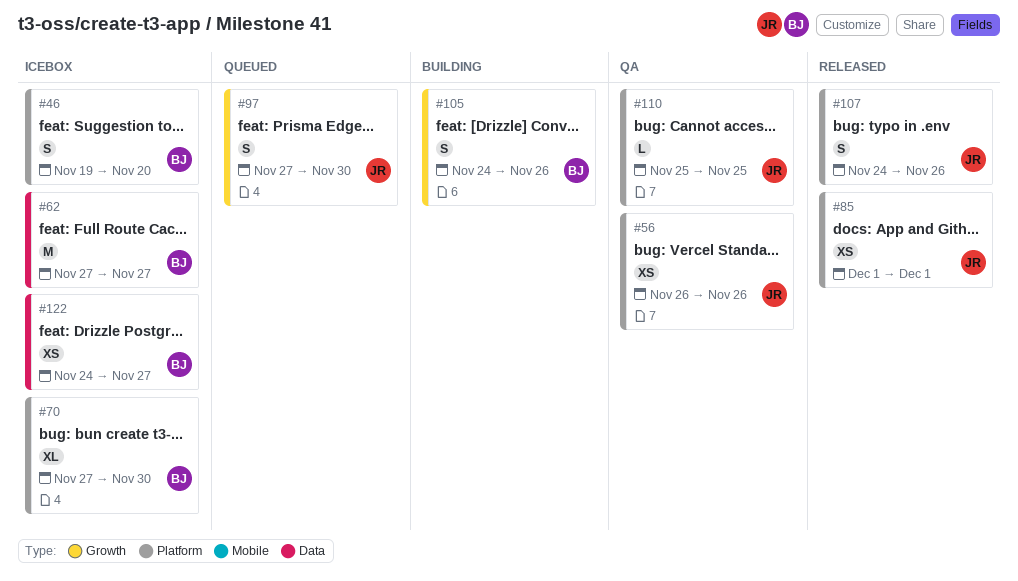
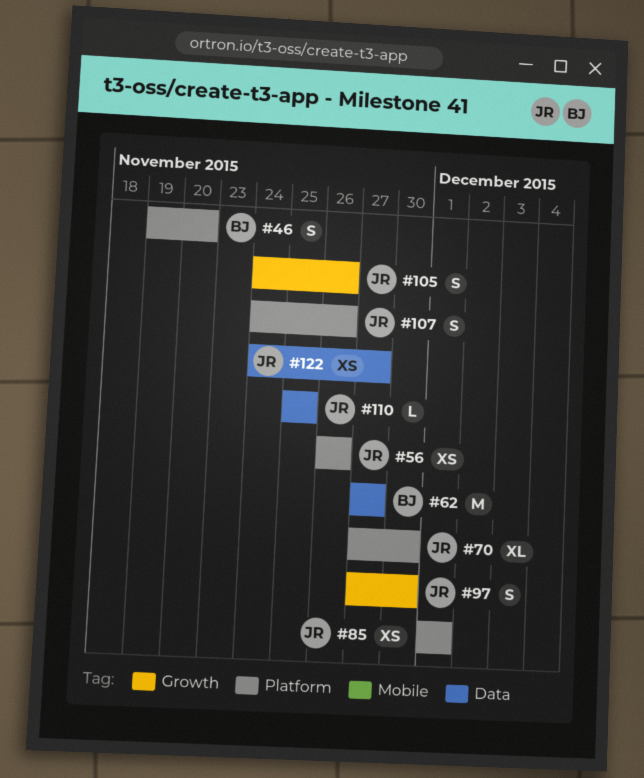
#70, owner: BJ -> JR
#105, owner: BJ -> JR
#110, label: Platform -> Data
#122, owner: BJ -> JR

